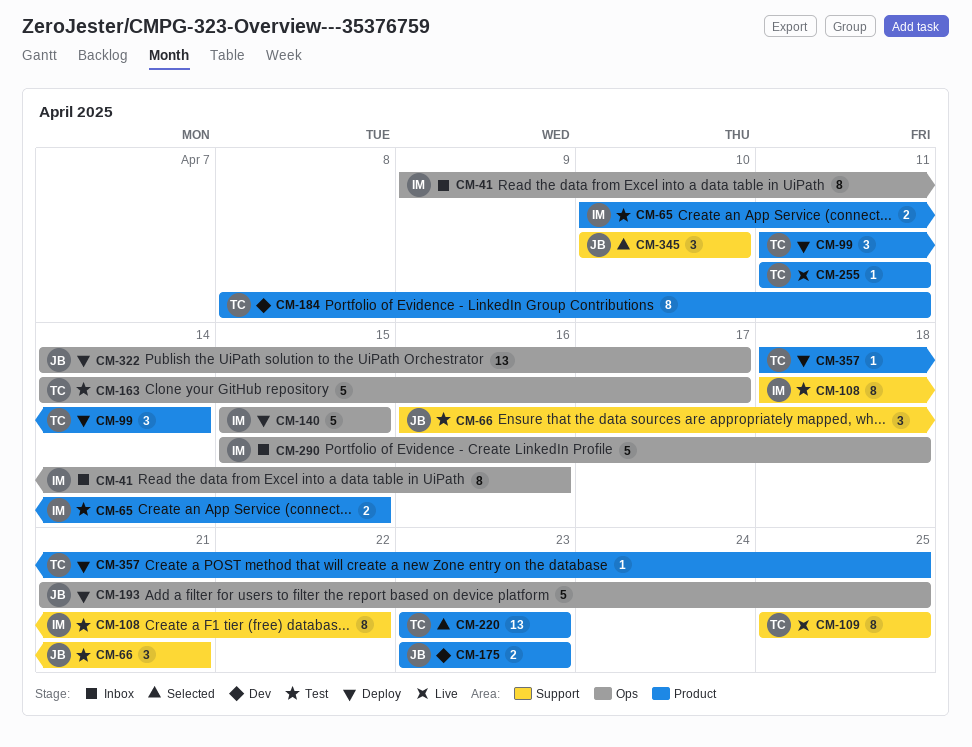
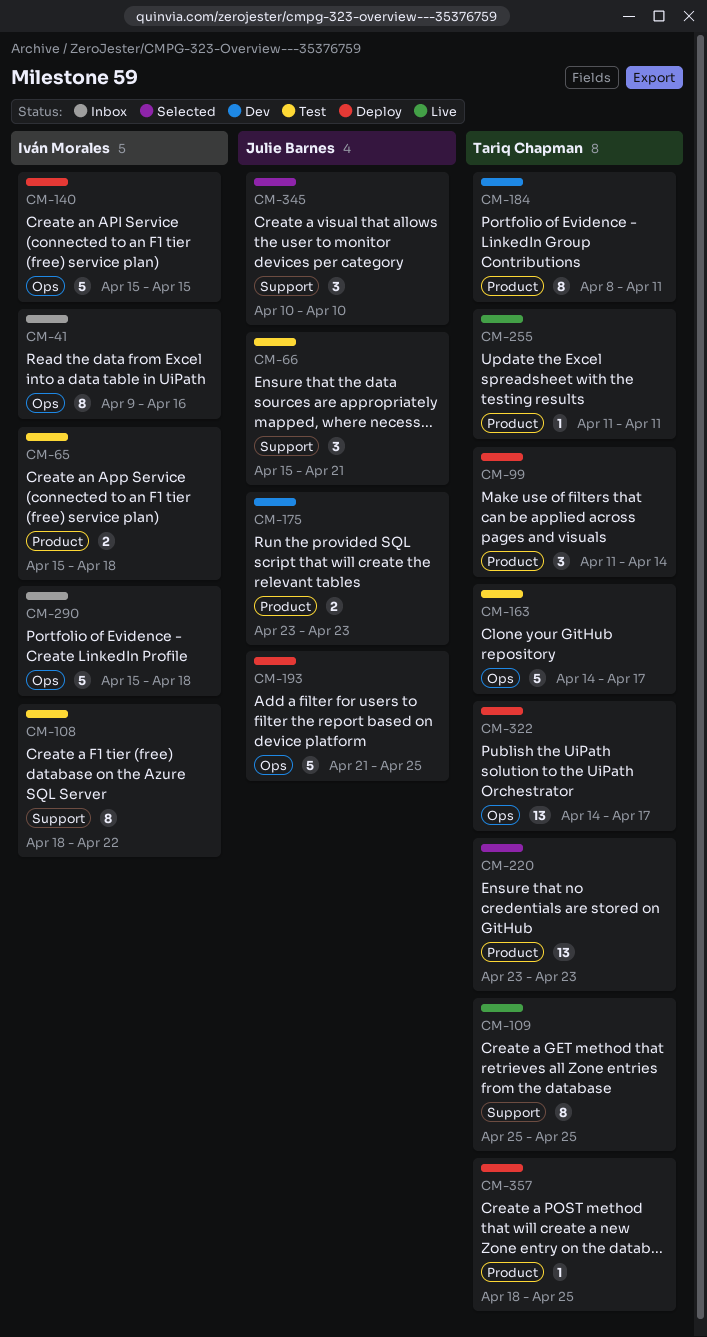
CM-65, start: Apr 10 -> Apr 15
CM-65, due: Apr 15 -> Apr 18
CM-66, start: Apr 16 -> Apr 15
CM-322, owner: Julie Barnes -> Tariq Chapman

